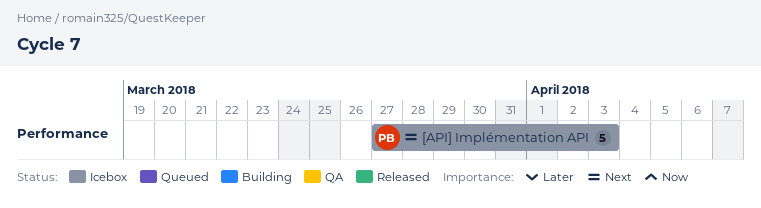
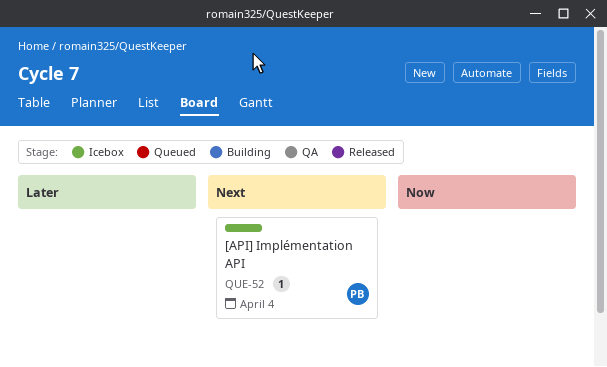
[API] Implémentation API, estimate: 5 -> 1
[API] Implémentation API, due: Apr 3 -> Apr 4

